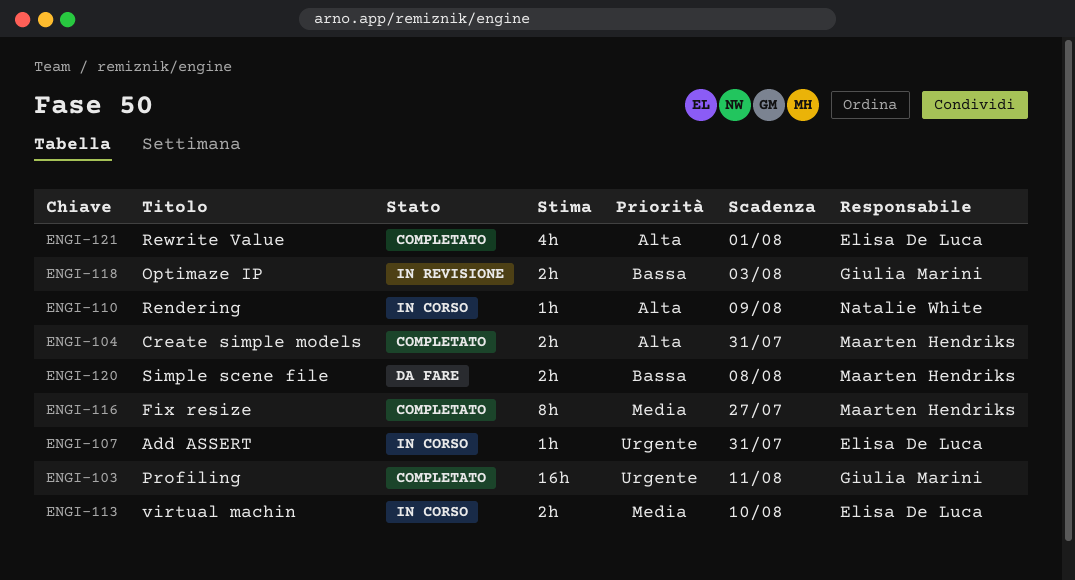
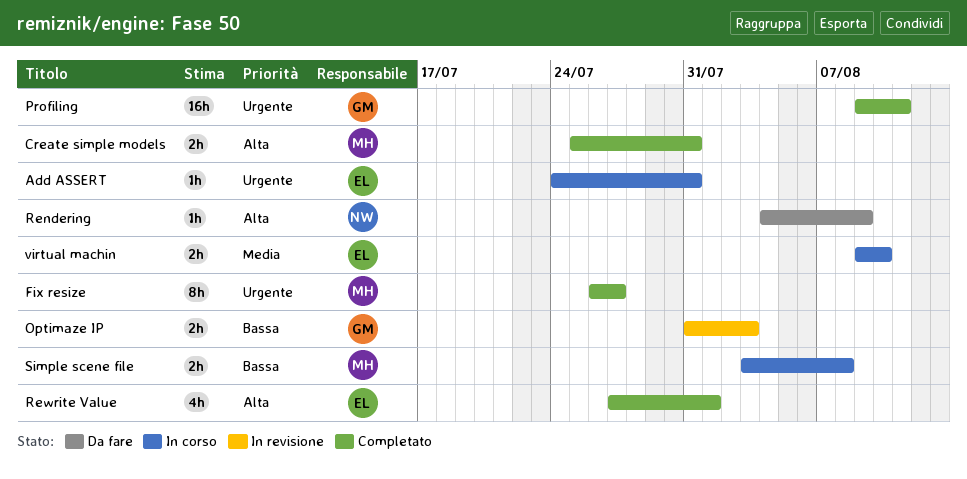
Fix resize, priority: Media -> Urgente
Rendering, status: In corso -> Da fare
Simple scene file, status: Da fare -> In corso

